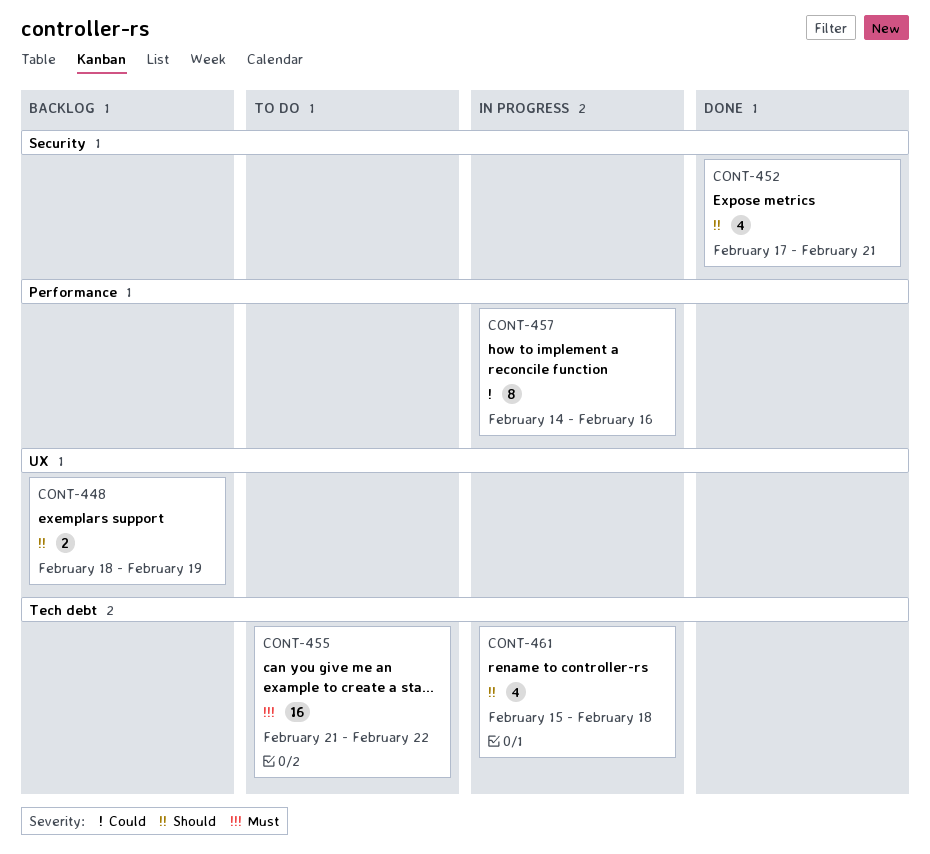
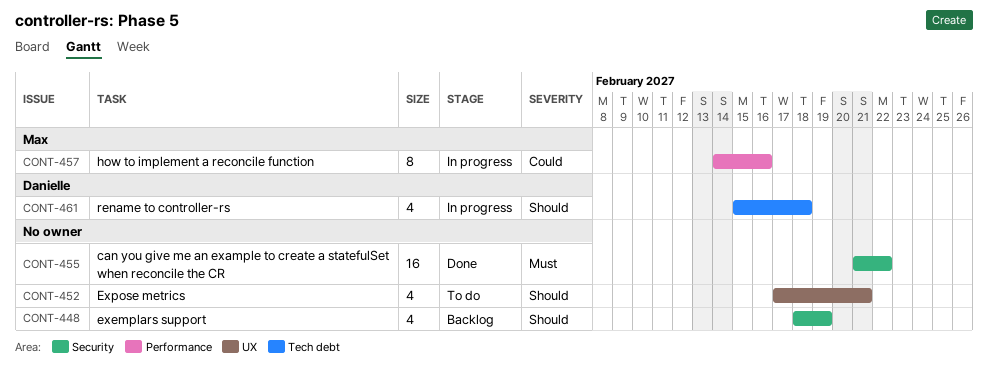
CONT-448, label: UX -> Security
CONT-448, estimate: 2 -> 4
CONT-452, status: Done -> To do
CONT-452, label: Security -> UX
CONT-455, status: To do -> Done
CONT-455, label: Tech debt -> Security

